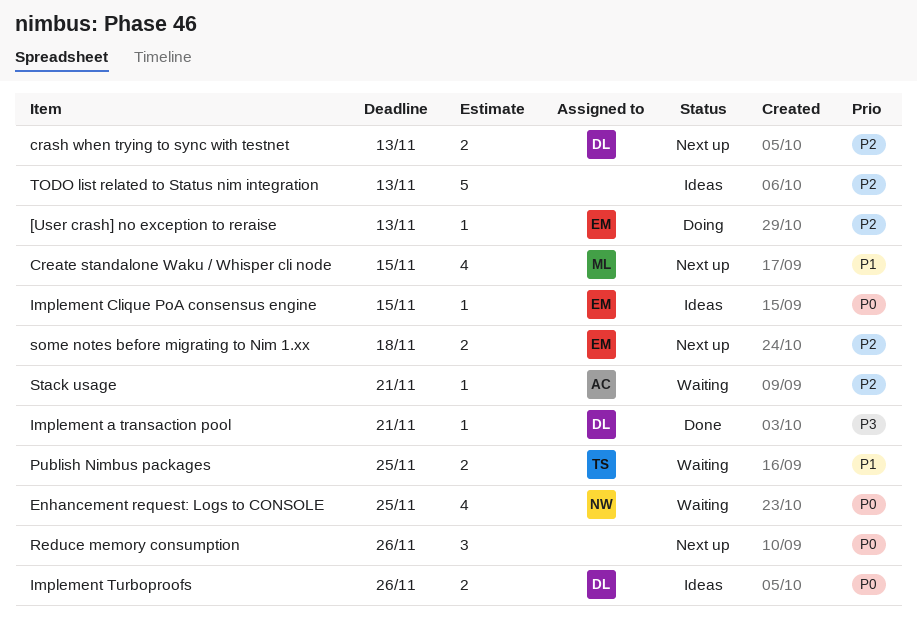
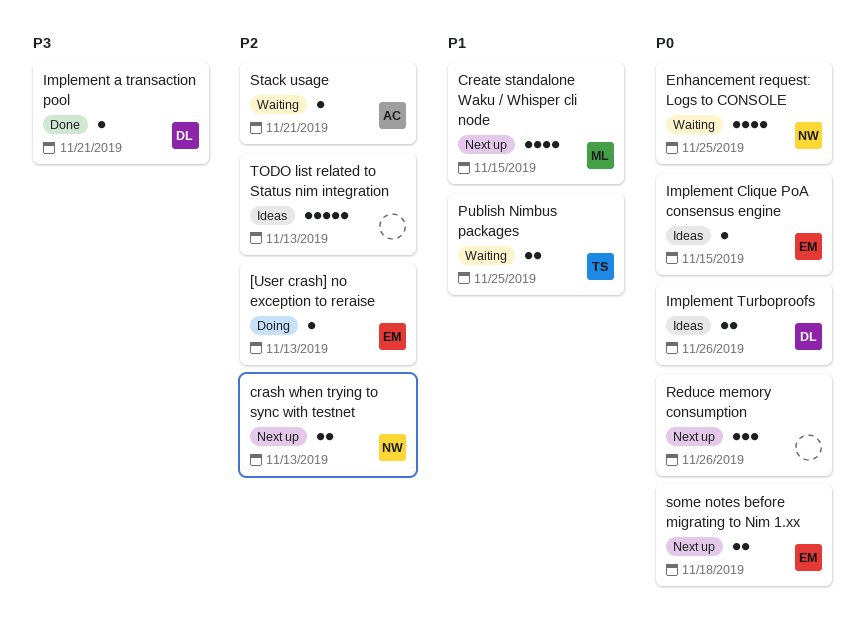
crash when trying to sync with testnet, owner: DL -> NW
some notes before migrating to Nim 1.xx, priority: P2 -> P0

